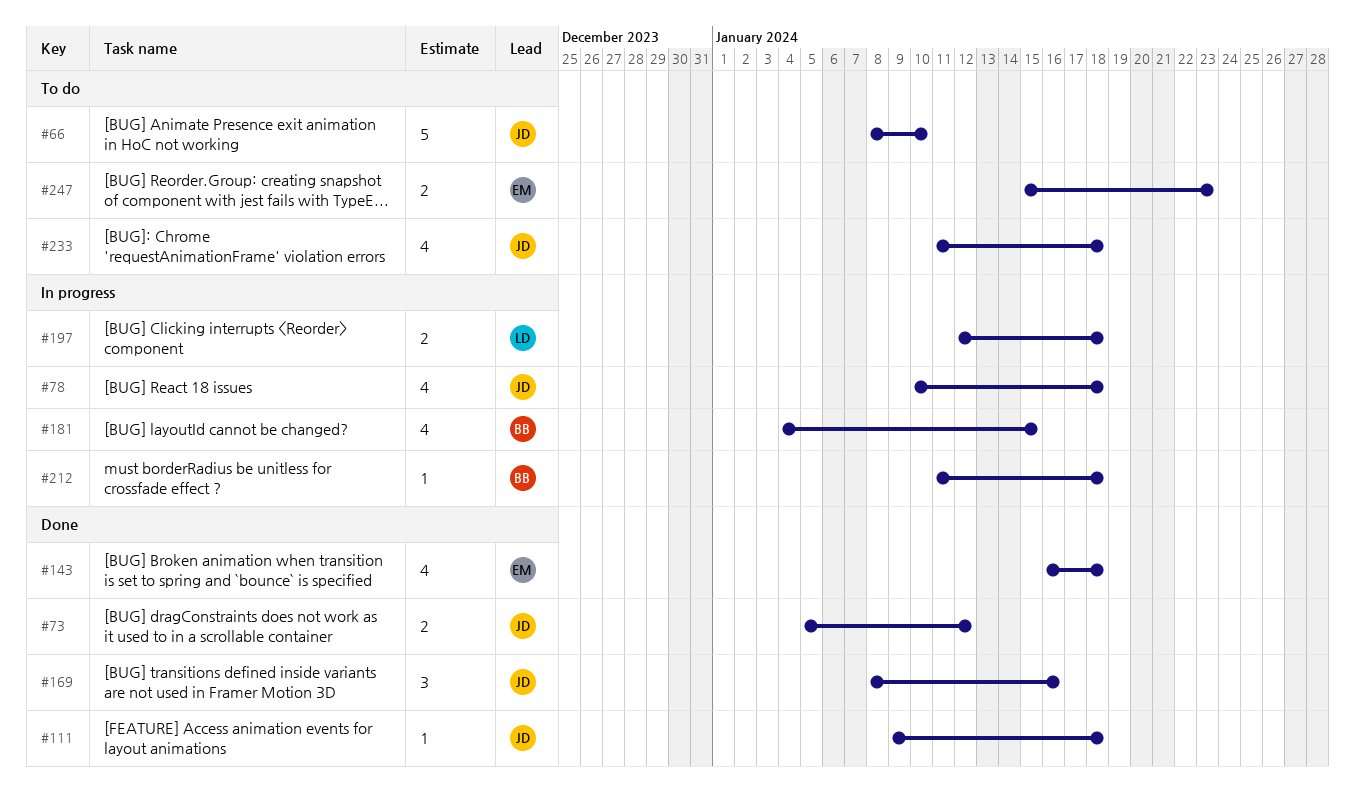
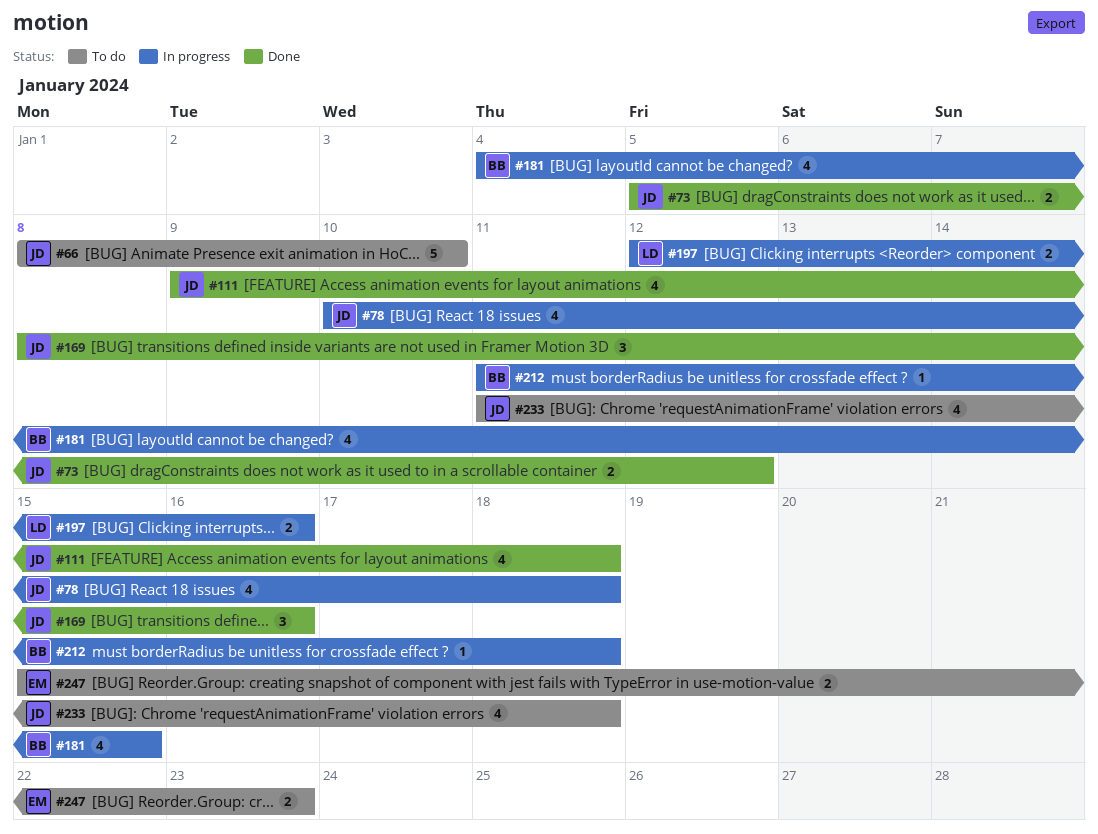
#111, estimate: 1 -> 4
#143: present -> none
#197, due: Jan 18 -> Jan 16

